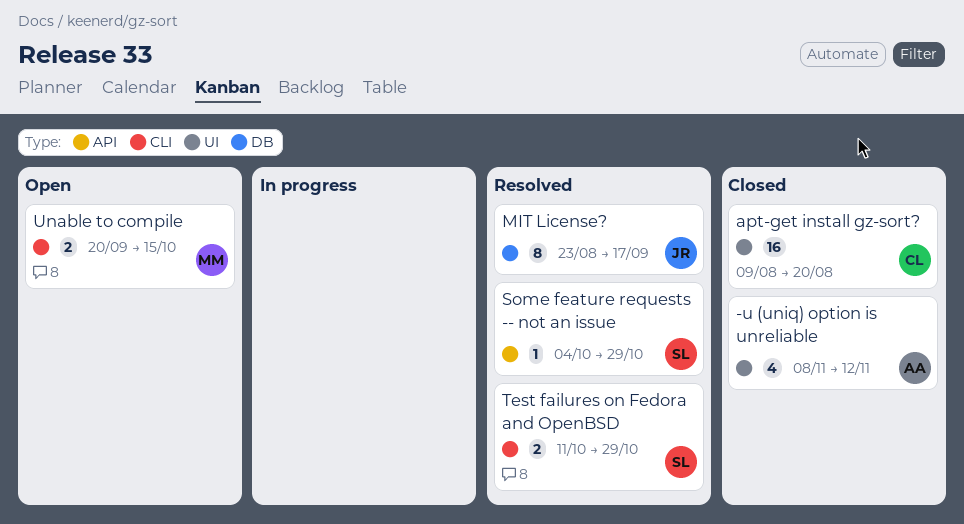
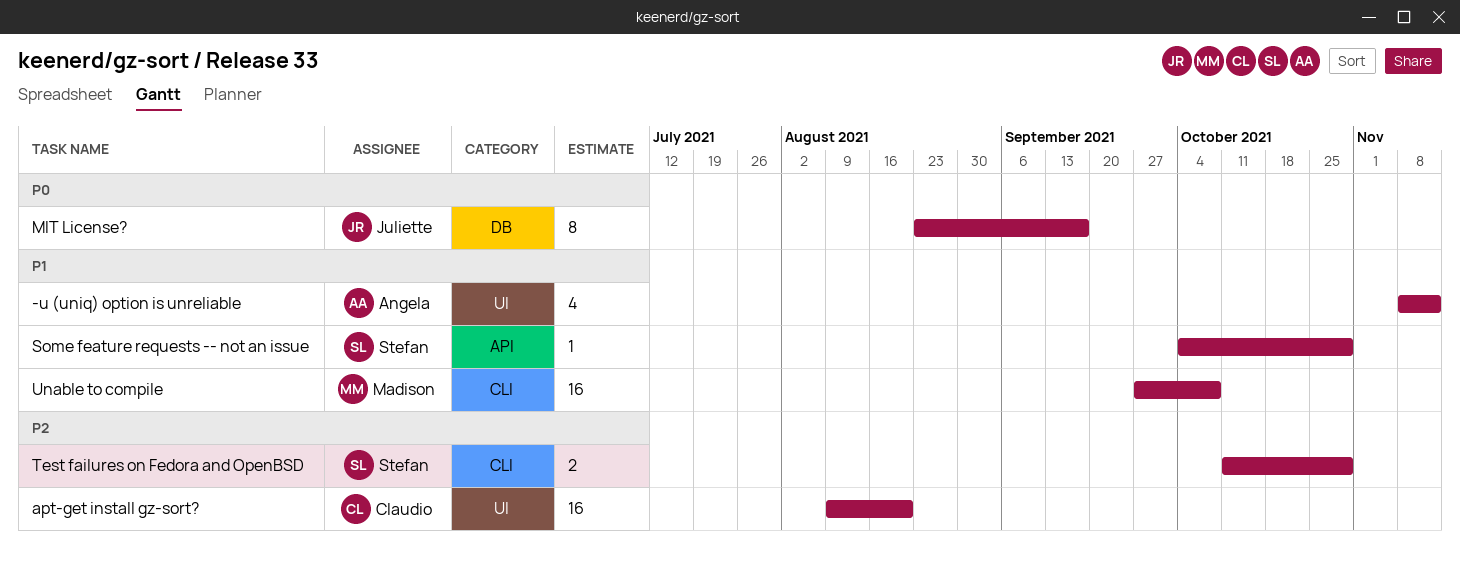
Unable to compile, estimate: 2 -> 16
Unable to compile, start: Sep 20 -> Sep 27
Unable to compile, due: Oct 15 -> Oct 8

